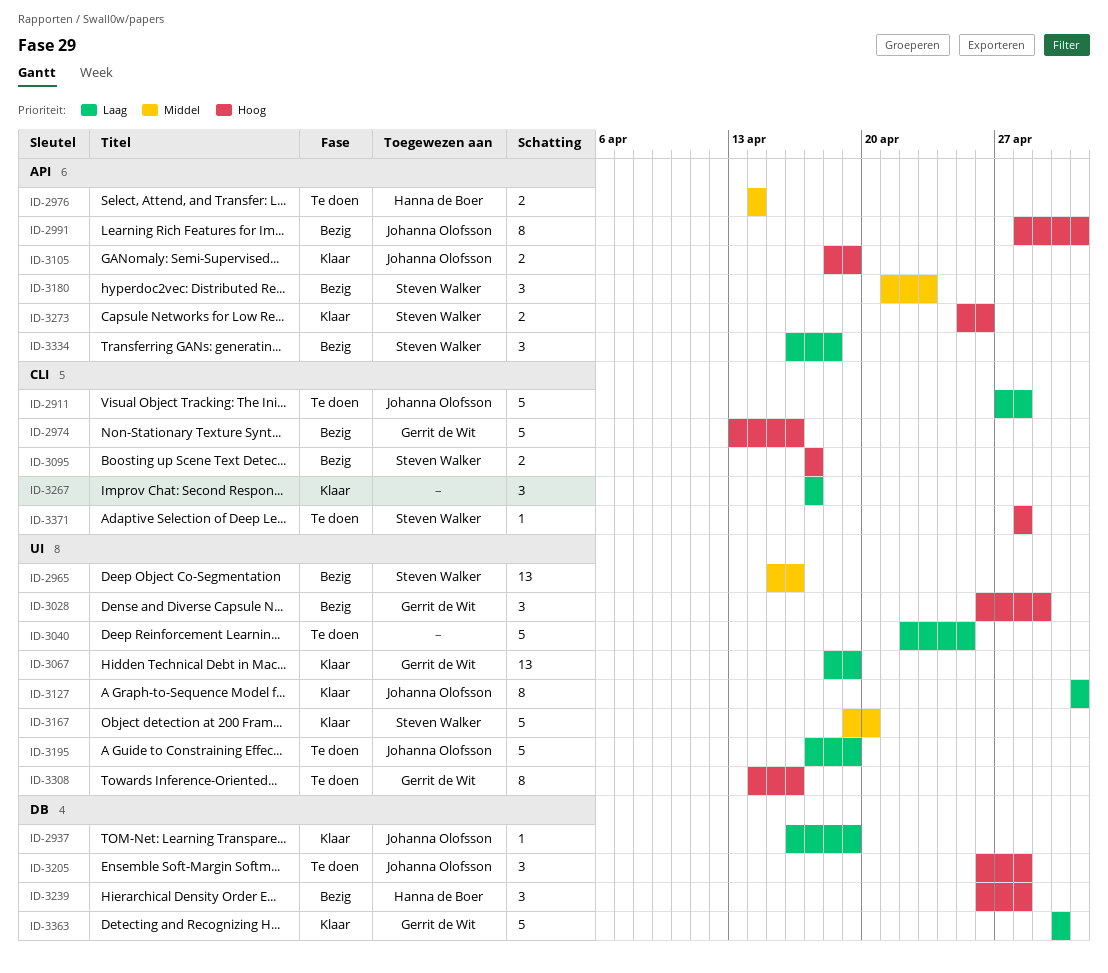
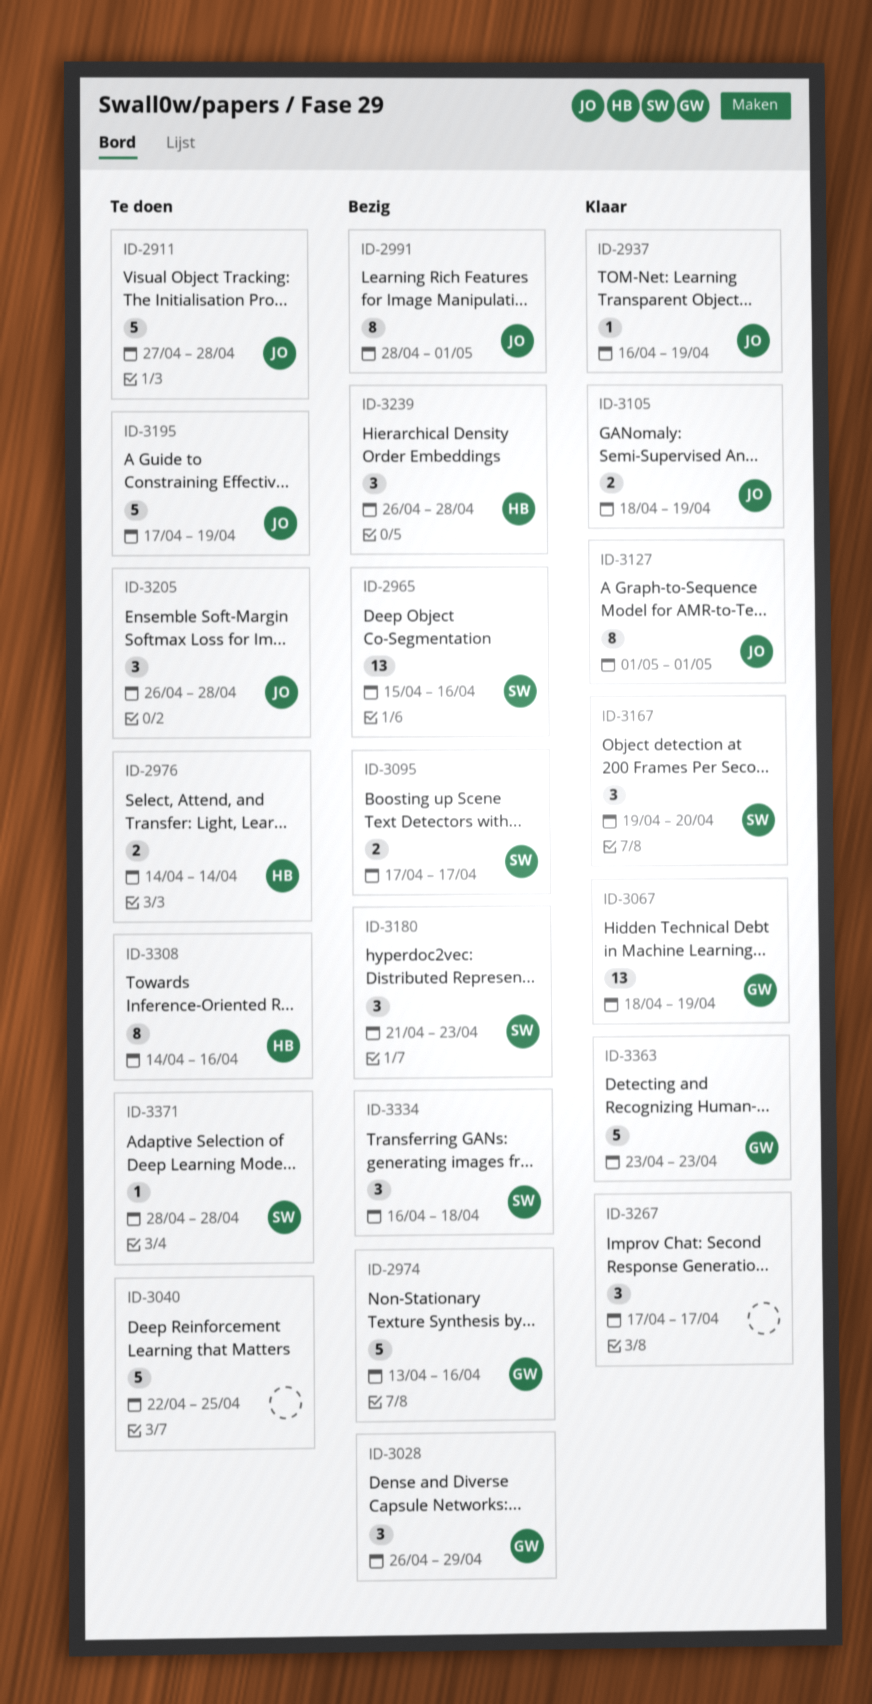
ID-3167, estimate: 5 -> 3
ID-3273: present -> none
ID-3308, owner: Gerrit de Wit -> Hanna de Boer
ID-3363, start: Apr 30 -> Apr 23
ID-3363, due: Apr 30 -> Apr 23

